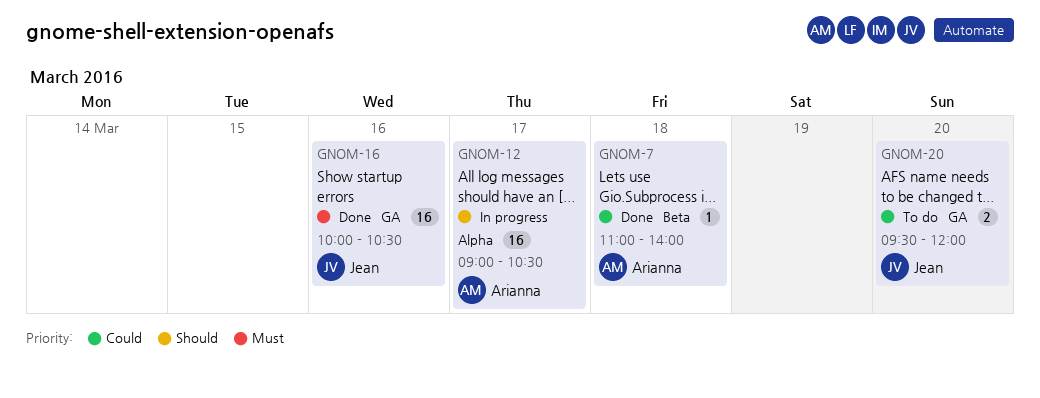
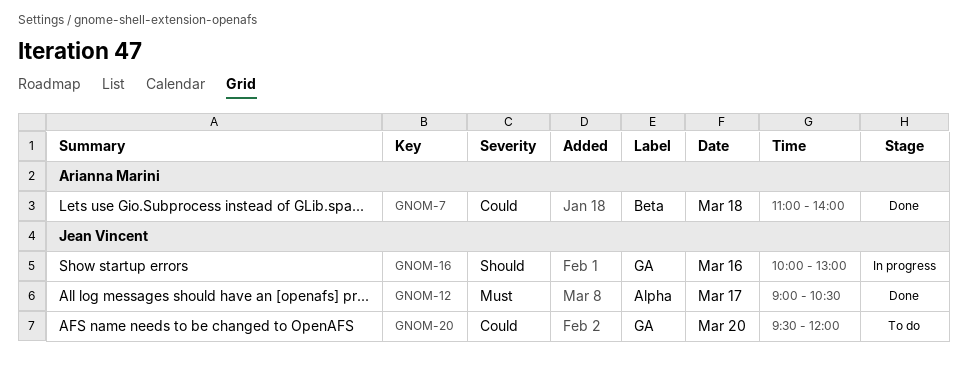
GNOM-12, status: In progress -> Done
GNOM-12, owner: Arianna Marini -> Jean Vincent
GNOM-12, priority: Should -> Must
GNOM-16, status: Done -> In progress
GNOM-16, priority: Must -> Should
GNOM-16, ends: 10:30 -> 13:00

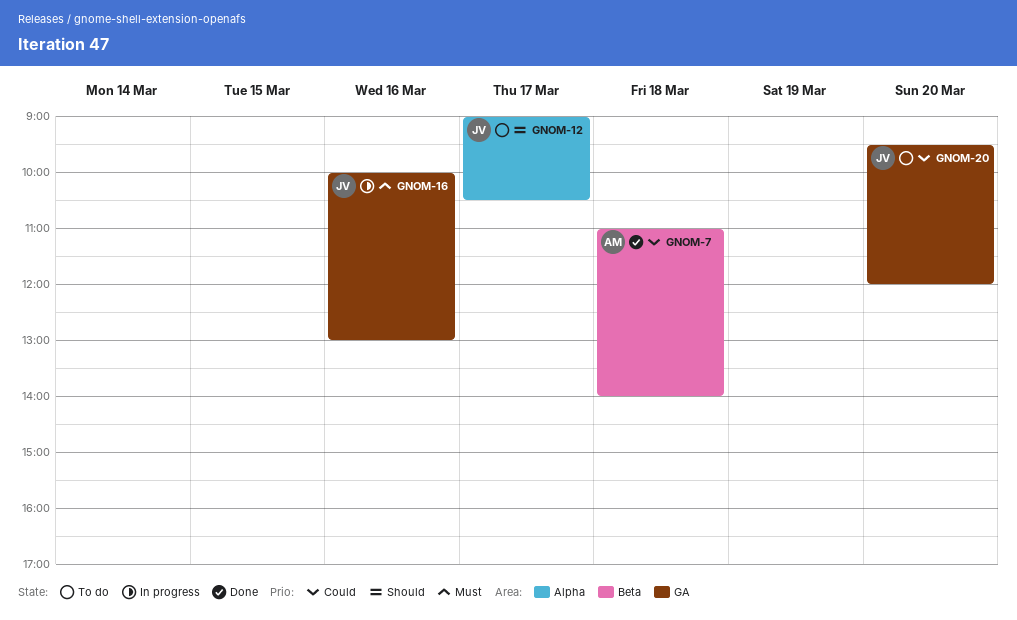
GNOM-12, status: Done -> To do
GNOM-12, priority: Must -> Should
GNOM-16, priority: Should -> Must

